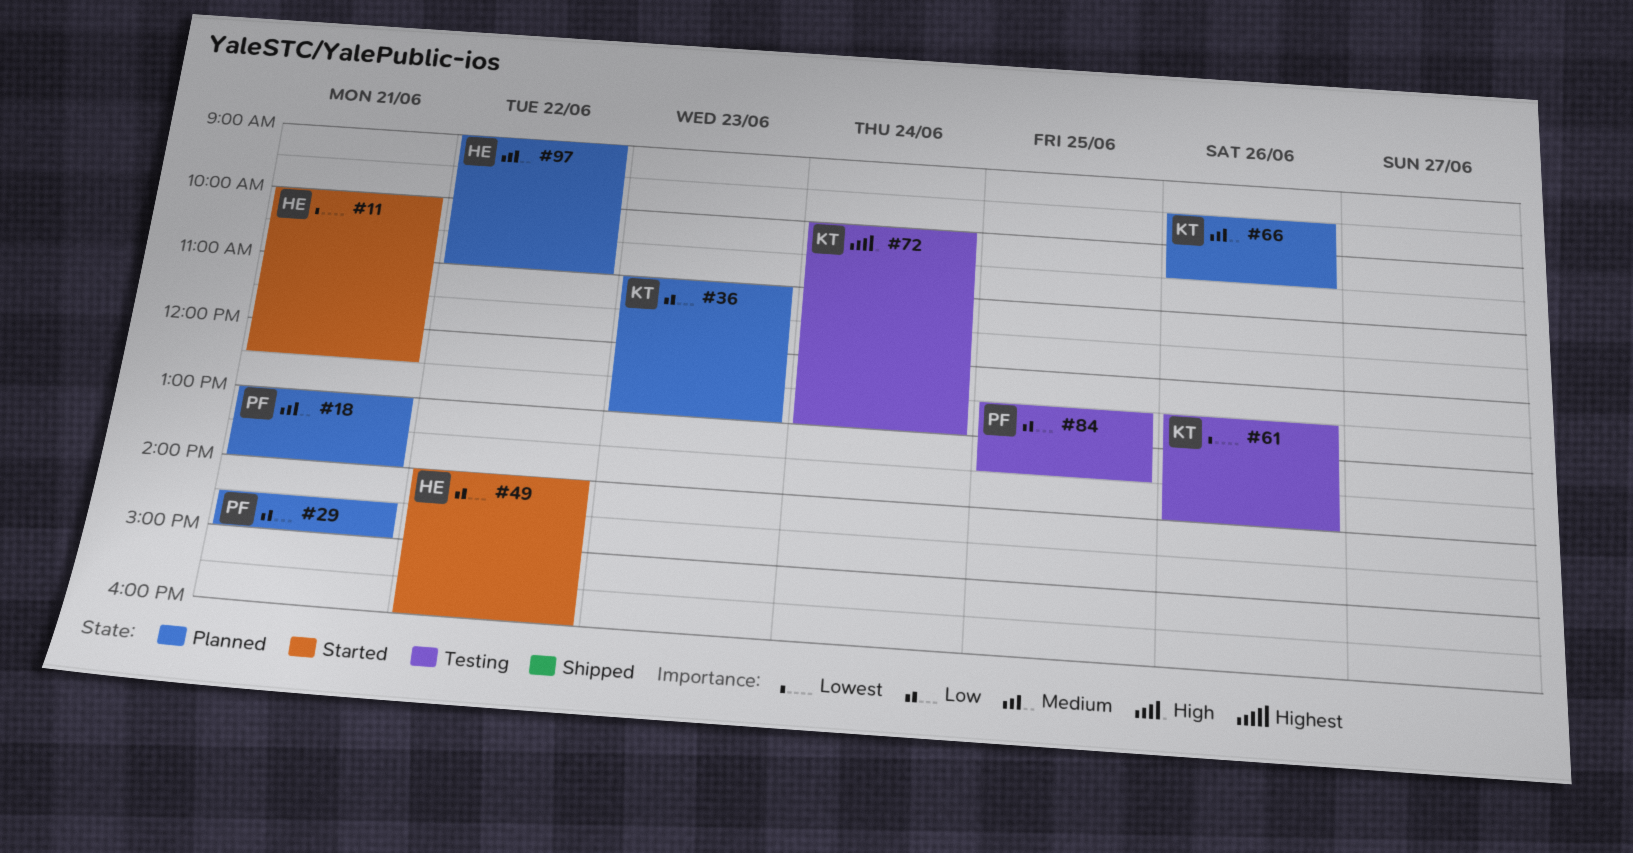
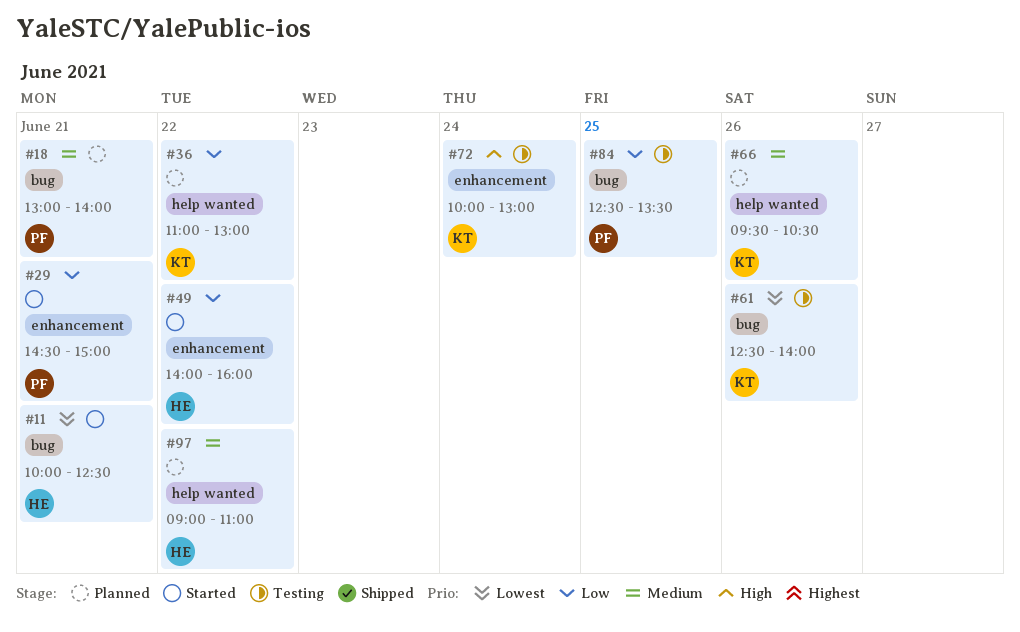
#29, status: Planned -> Started
#36, day: Jun 23 -> Jun 22

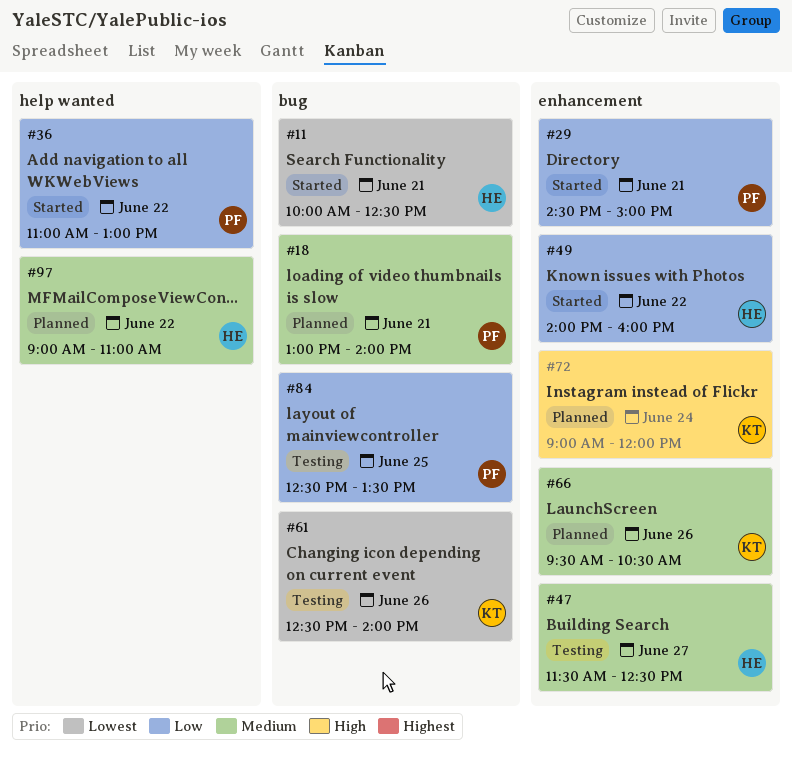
#36, status: Planned -> Started
#36, owner: KT -> PF
#47: none -> present
#66, label: help wanted -> enhancement
#72, status: Testing -> Planned
#72, begins: 10:00 -> 09:00
#72, ends: 13:00 -> 12:00

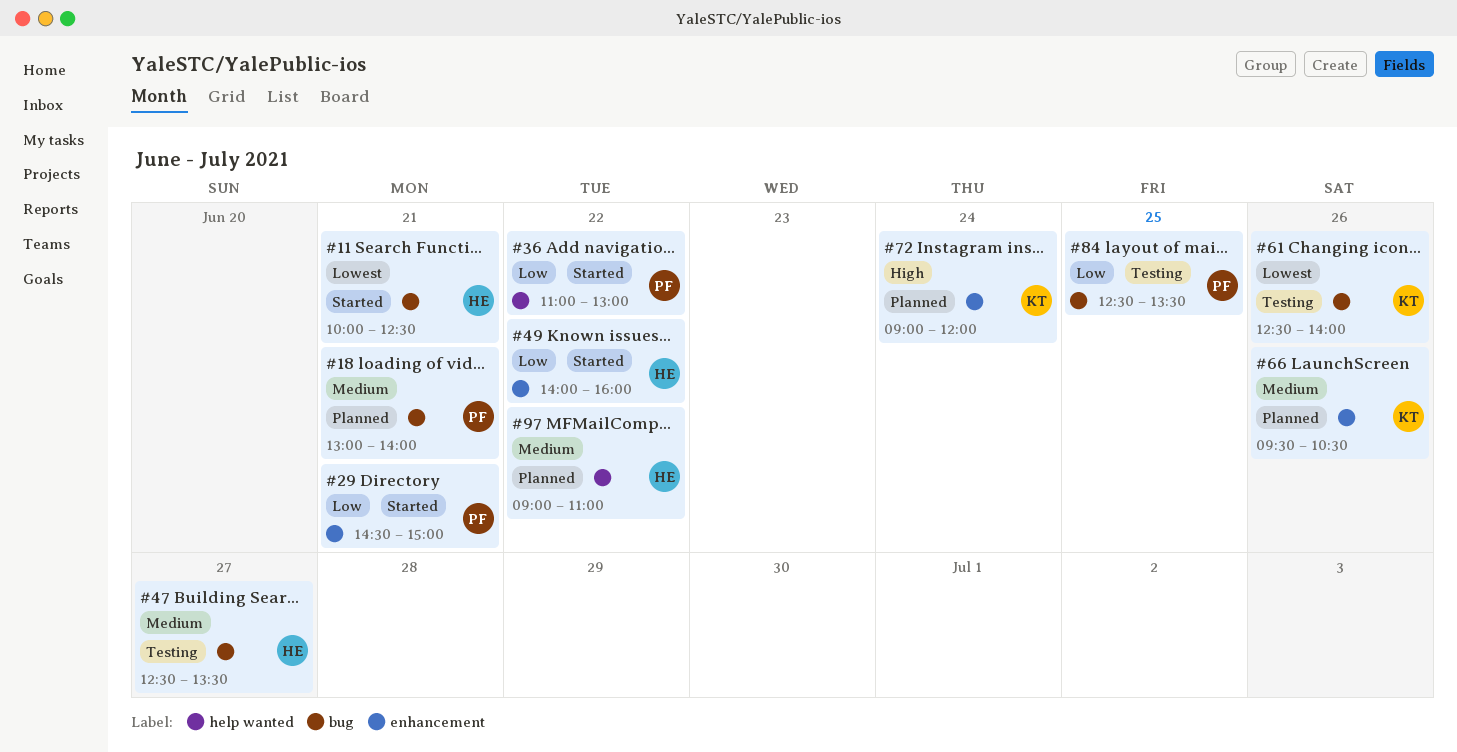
#47, label: enhancement -> bug
#47, begins: 11:30 -> 12:30
#47, ends: 12:30 -> 13:30

